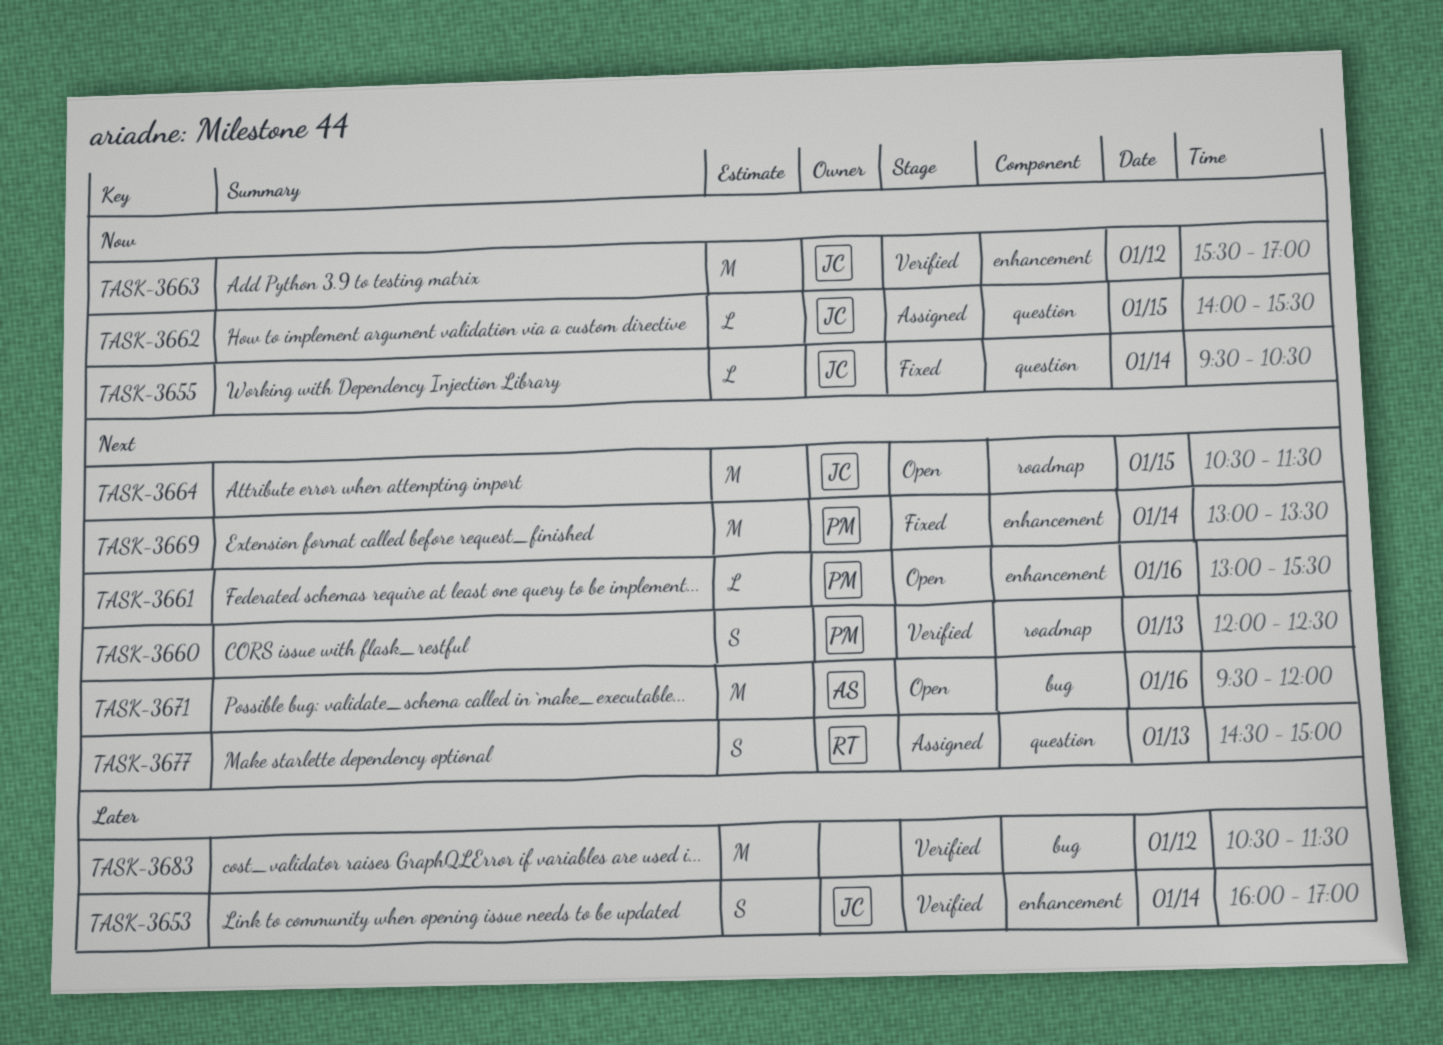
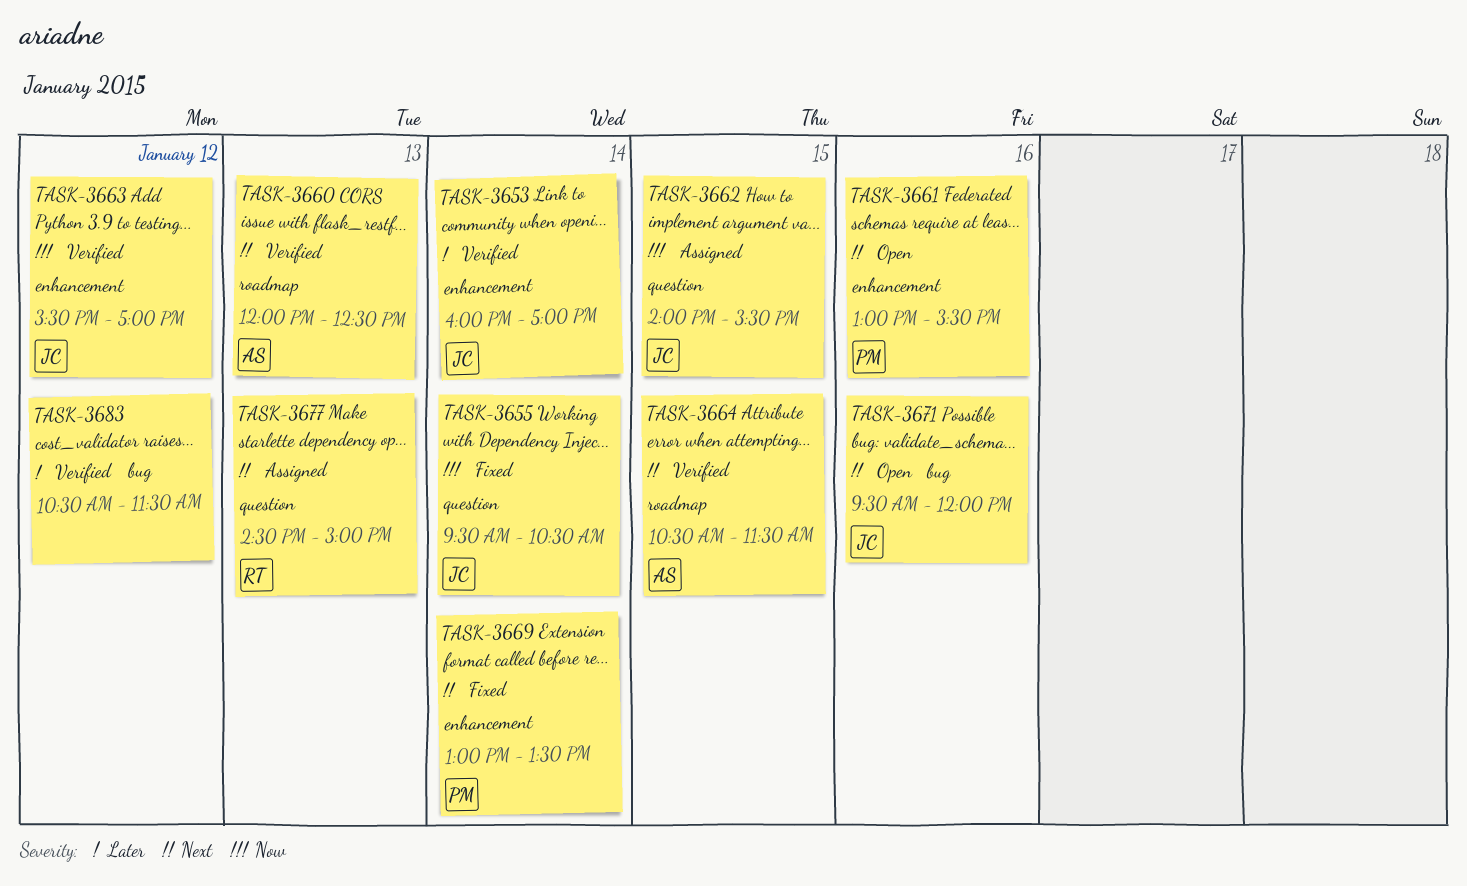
TASK-3660, owner: PM -> AS
TASK-3664, status: Open -> Verified
TASK-3664, owner: JC -> AS
TASK-3671, owner: AS -> JC

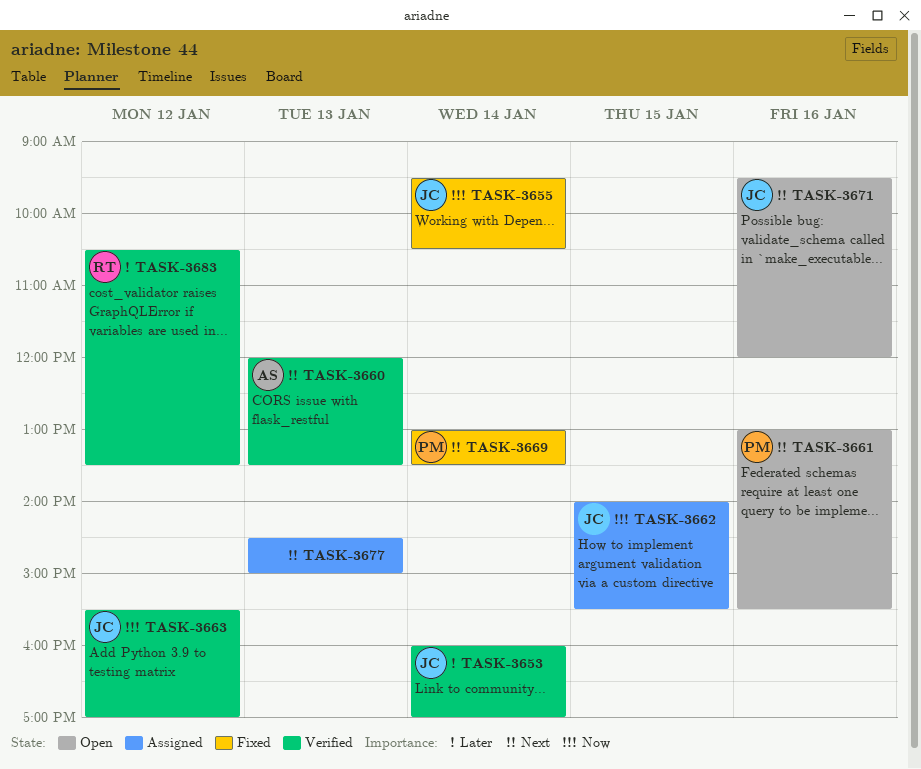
TASK-3660, ends: 12:30 -> 13:30
TASK-3664: present -> none
TASK-3677, owner: RT -> none
TASK-3683, owner: none -> RT
TASK-3683, ends: 11:30 -> 13:30

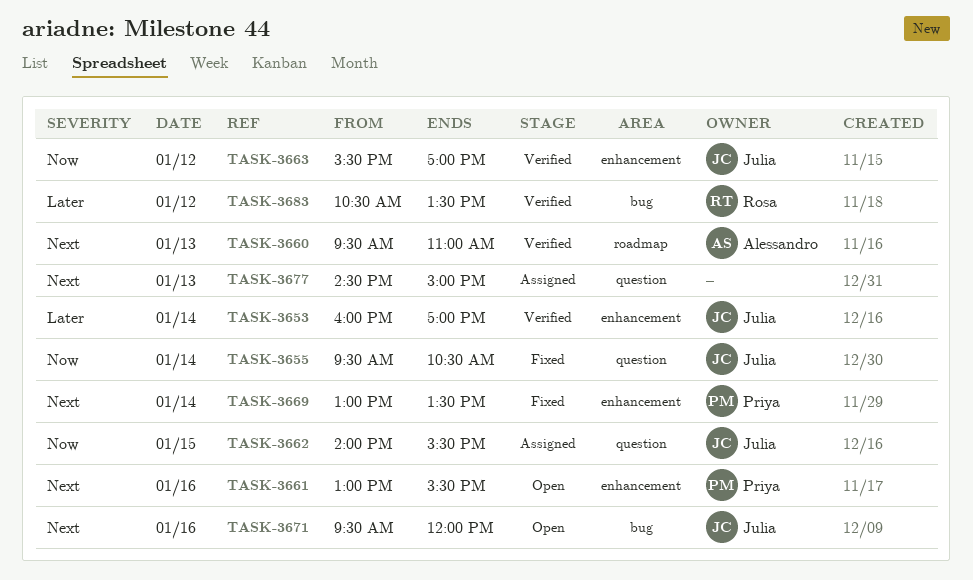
TASK-3660, begins: 12:00 -> 09:30
TASK-3660, ends: 13:30 -> 11:00

